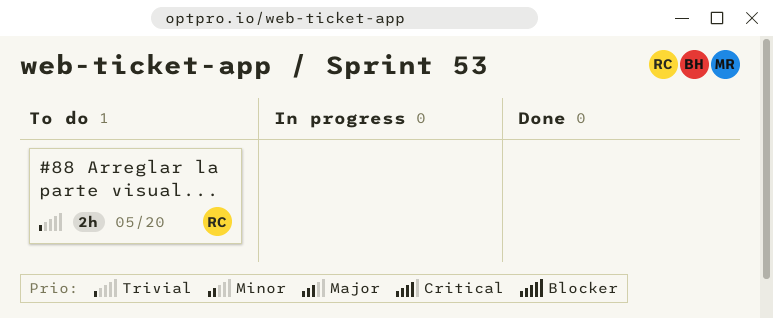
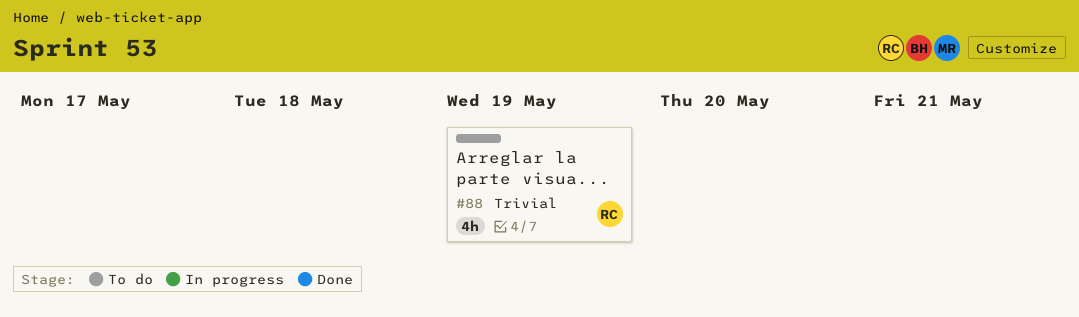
#88, estimate: 2h -> 4h
#88, due: May 20 -> May 19

